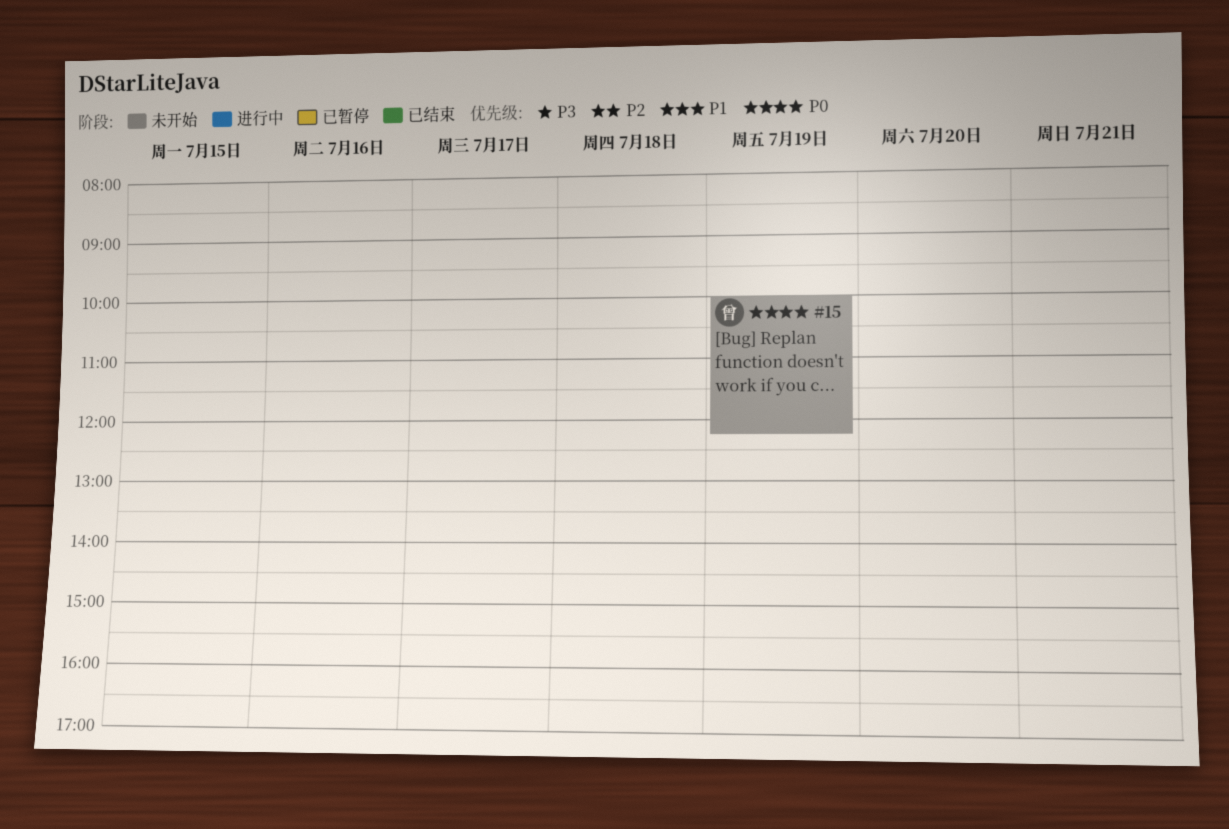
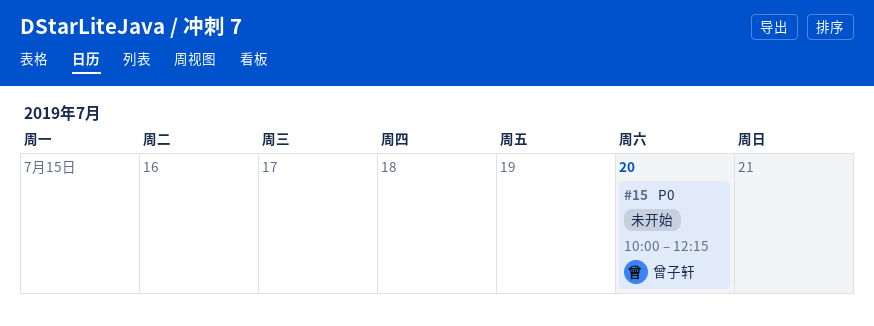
#15, day: Jul 19 -> Jul 20

